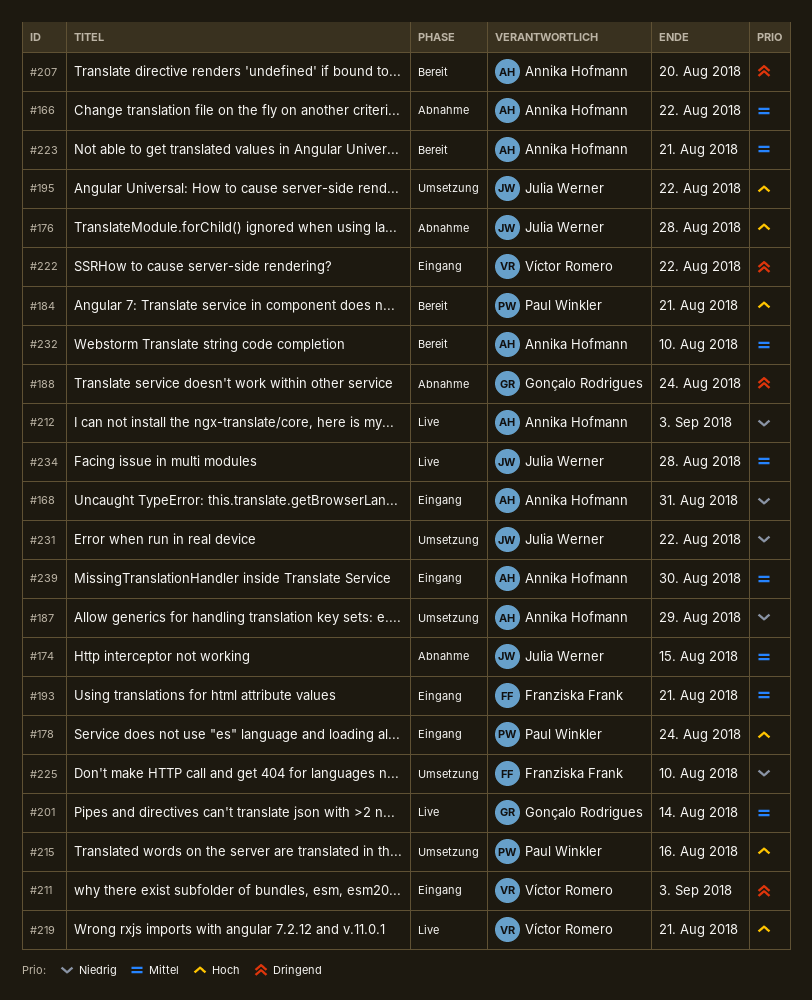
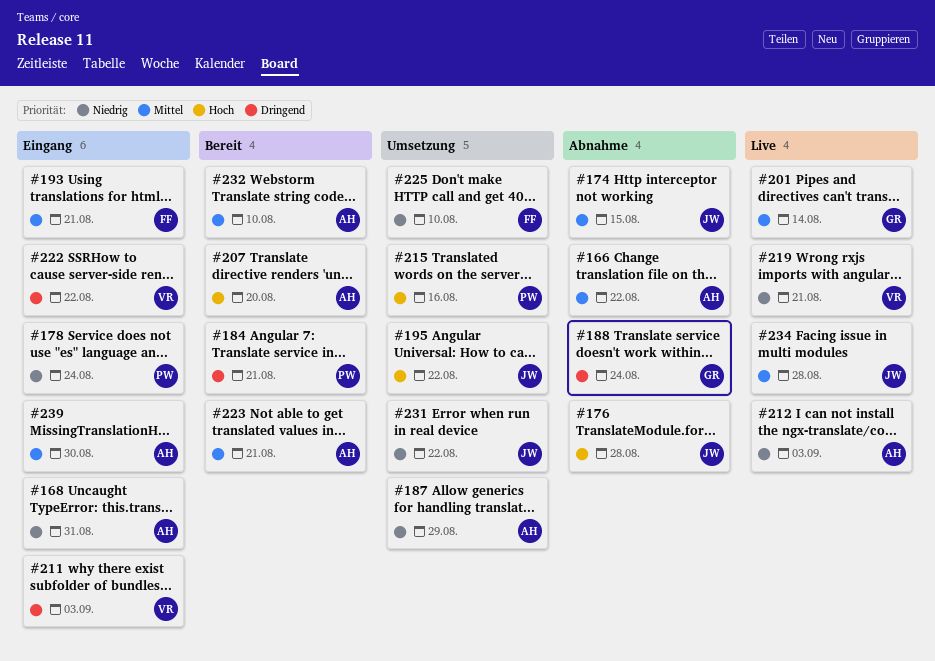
#178, priority: Hoch -> Niedrig
#184, priority: Hoch -> Dringend
#207, priority: Dringend -> Hoch
#219, priority: Hoch -> Niedrig

